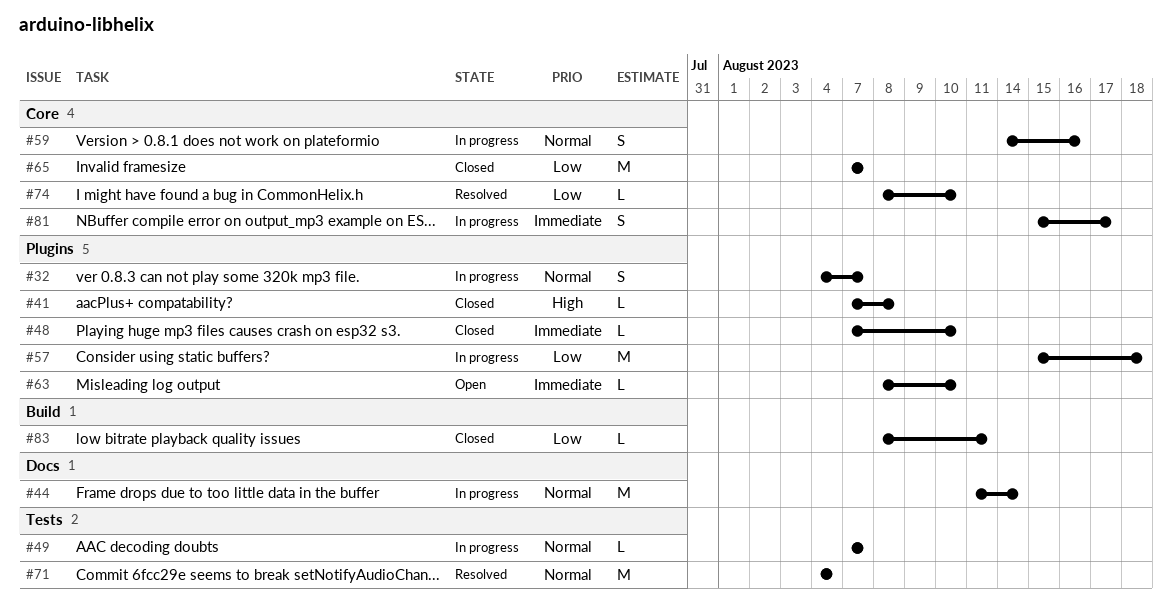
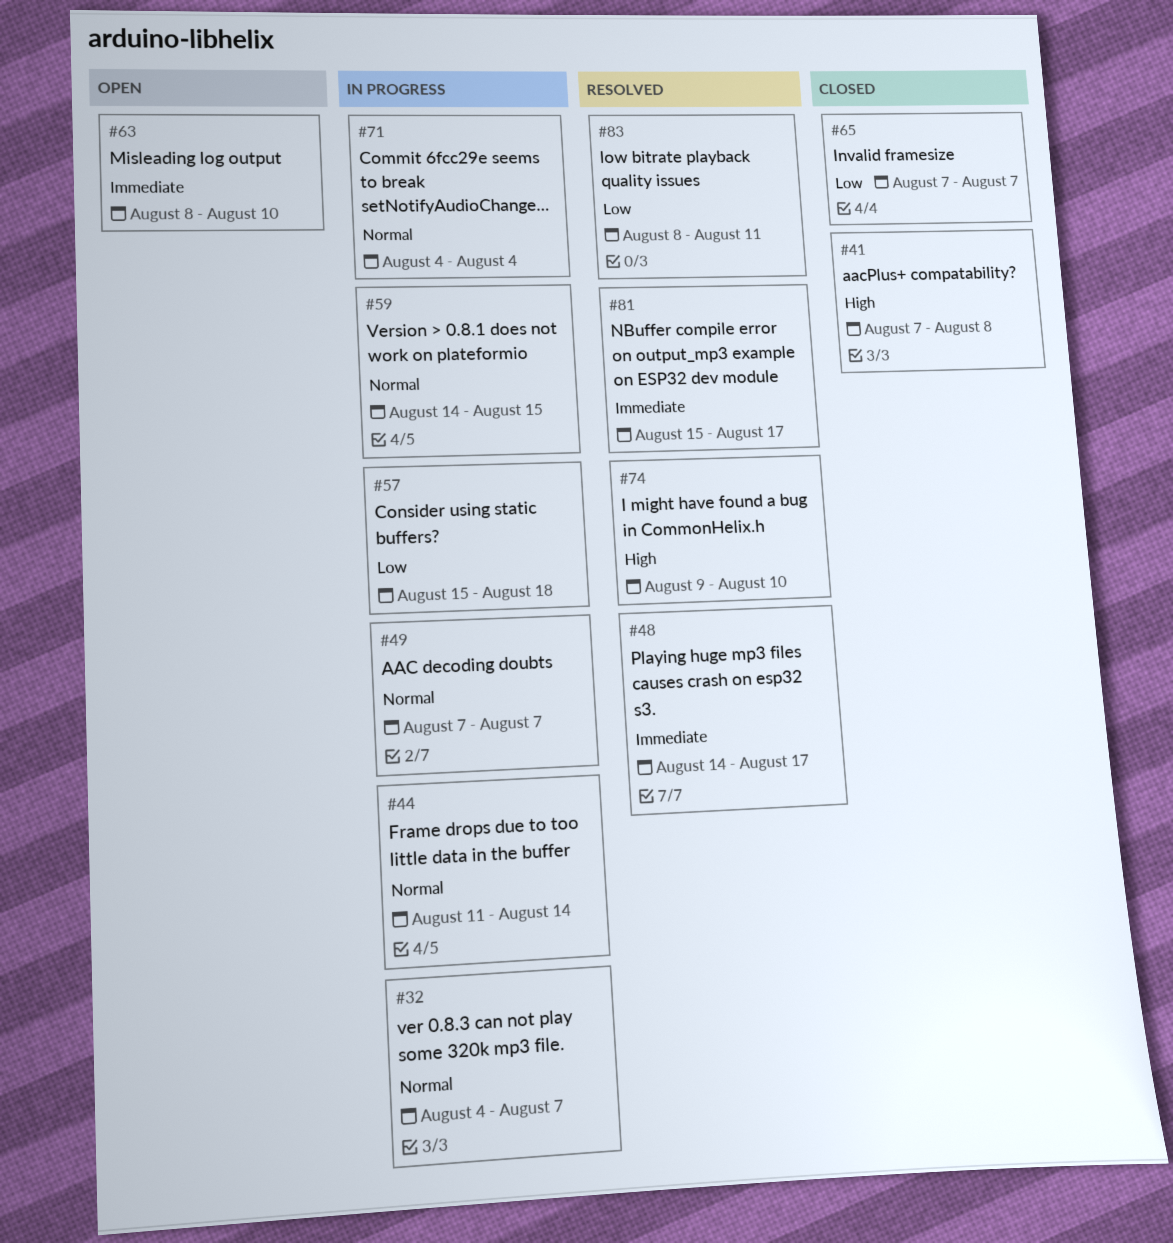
#48, status: Closed -> Resolved
#48, start: Aug 7 -> Aug 14
#48, due: Aug 10 -> Aug 17
#59, due: Aug 16 -> Aug 15
#71, status: Resolved -> In progress
#74, priority: Low -> High
#74, start: Aug 8 -> Aug 9
#81, status: In progress -> Resolved
#83, status: Closed -> Resolved

